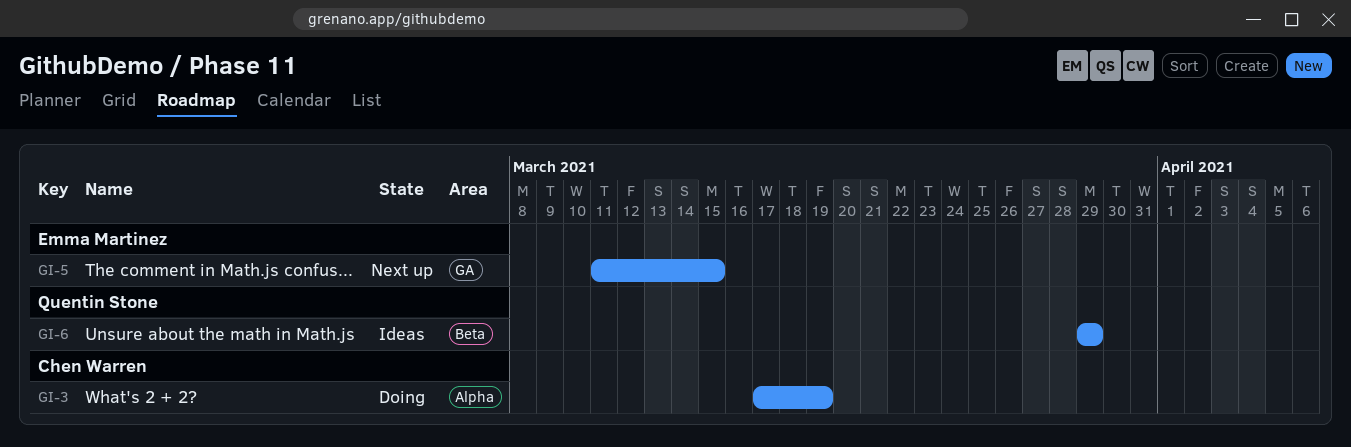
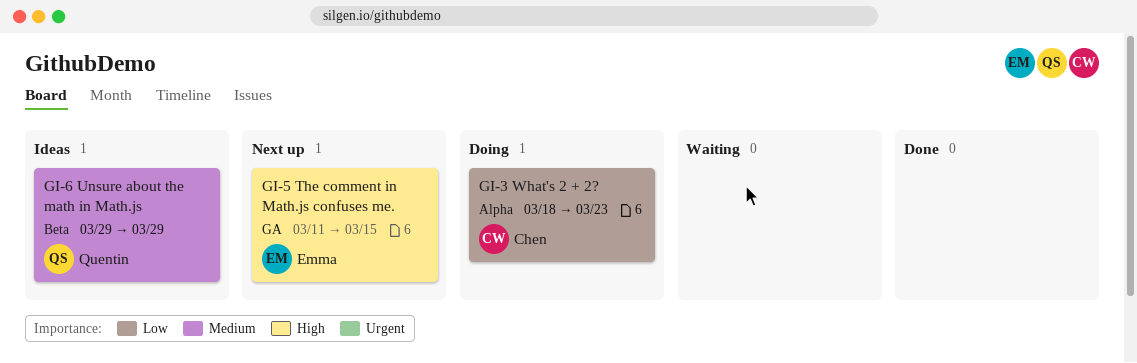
GI-3, start: Mar 17 -> Mar 18
GI-3, due: Mar 19 -> Mar 23

